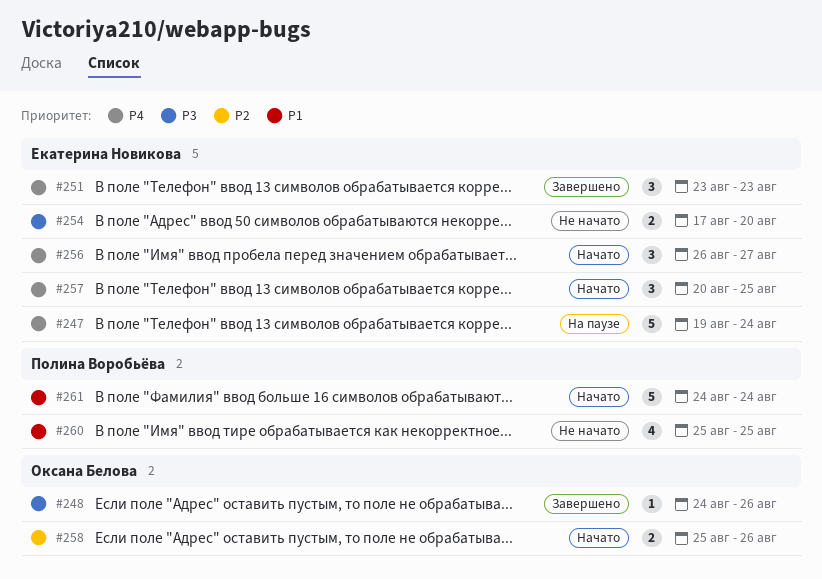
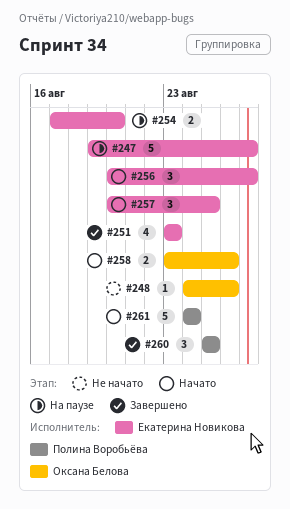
#247, due: Aug 24 -> Aug 27
#248, status: Завершено -> Не начато
#251, estimate: 3 -> 4
#254, status: Не начато -> На паузе
#256, start: Aug 26 -> Aug 20
#258, start: Aug 25 -> Aug 23
#260, status: Не начато -> Завершено
#260, estimate: 4 -> 3

